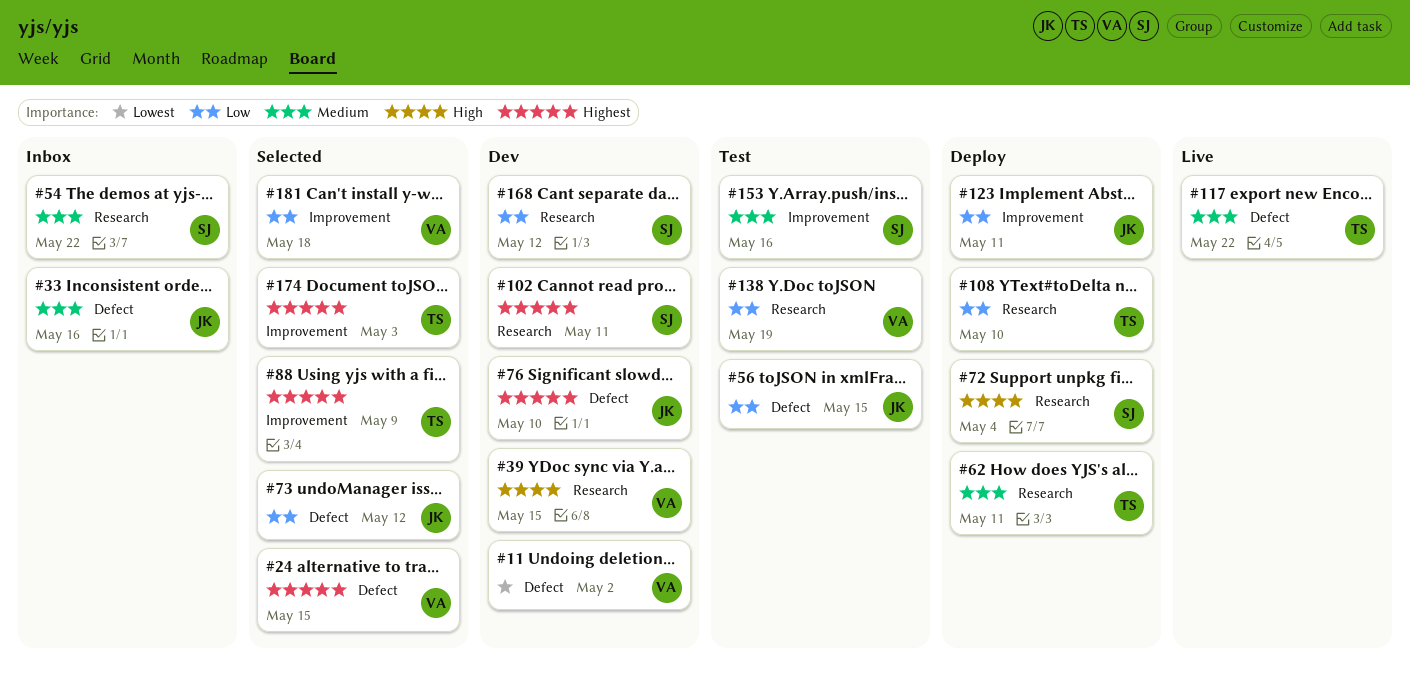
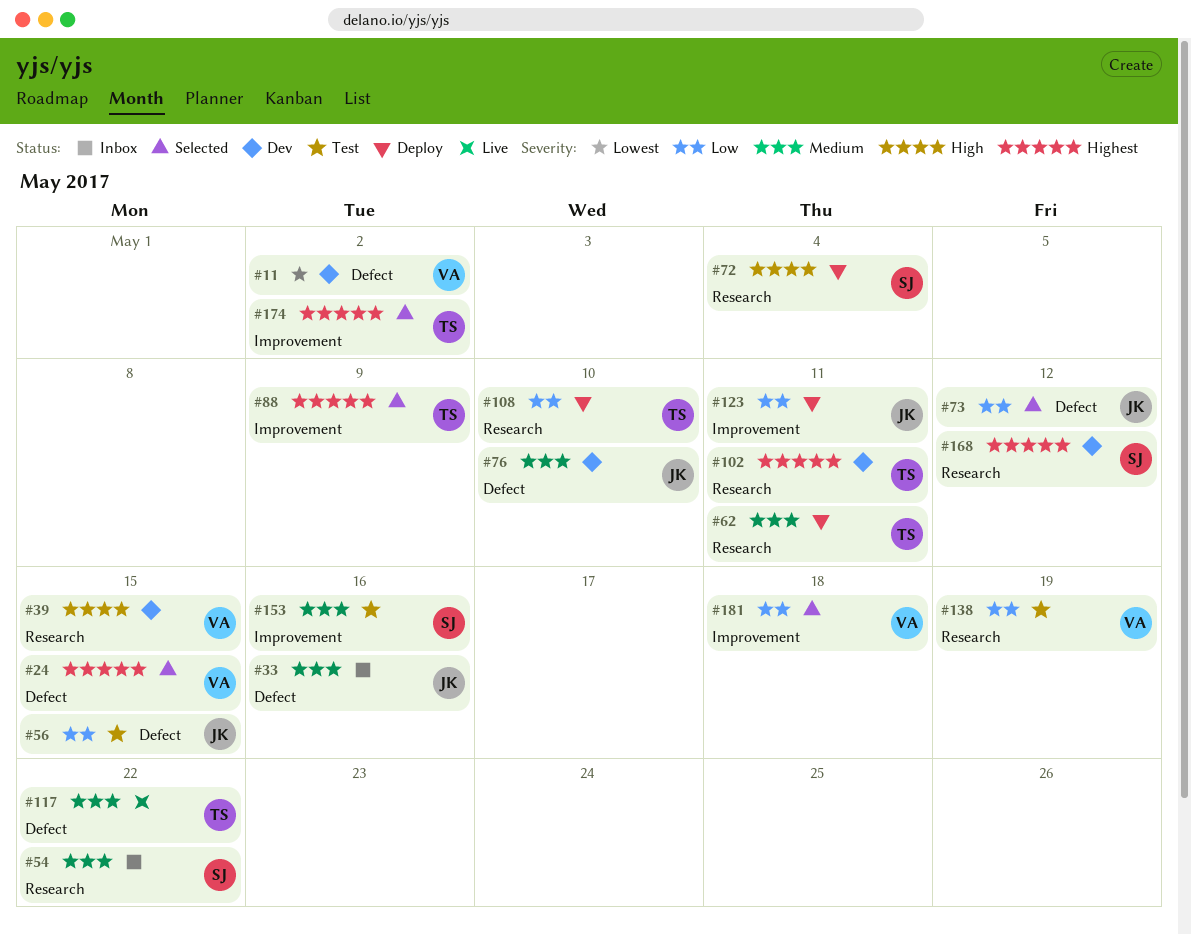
#76, priority: Highest -> Medium
#102, owner: SJ -> TS
#168, priority: Low -> Highest
#174, due: May 3 -> May 2

